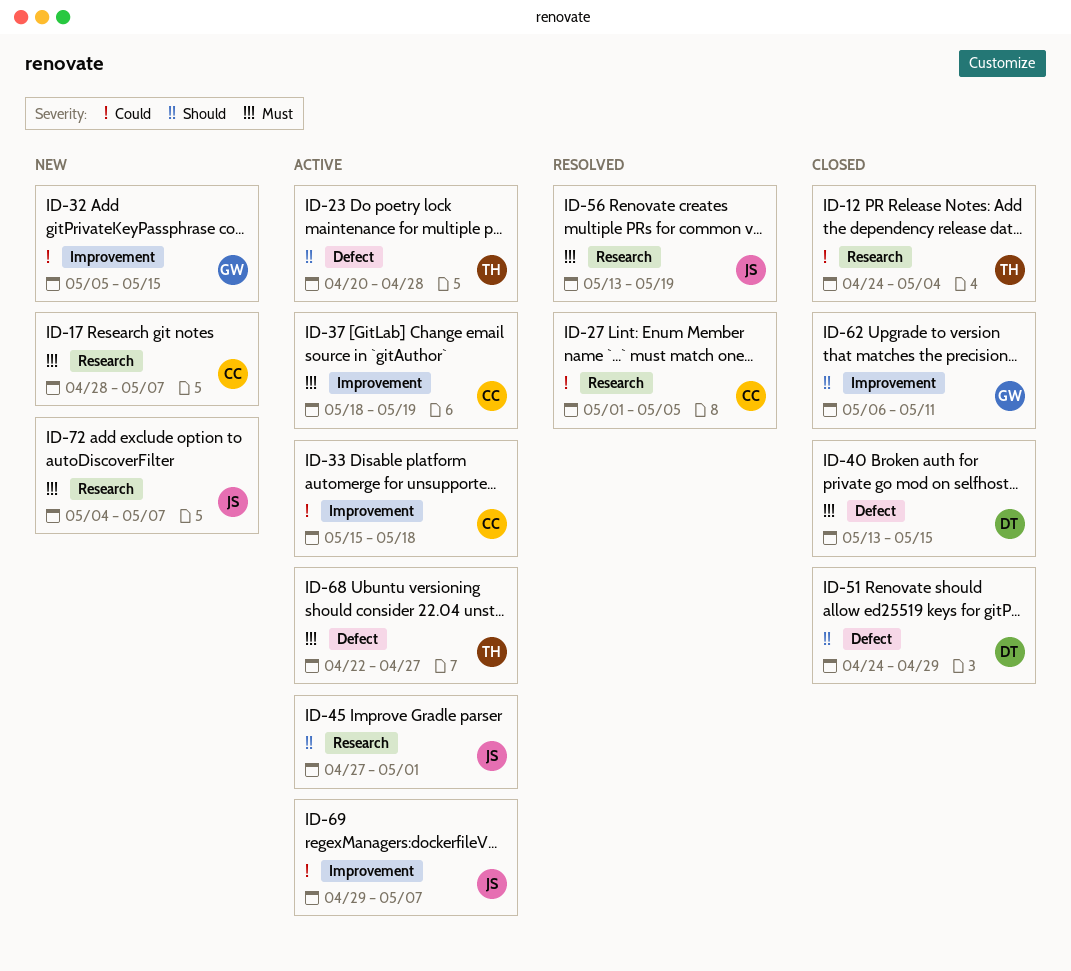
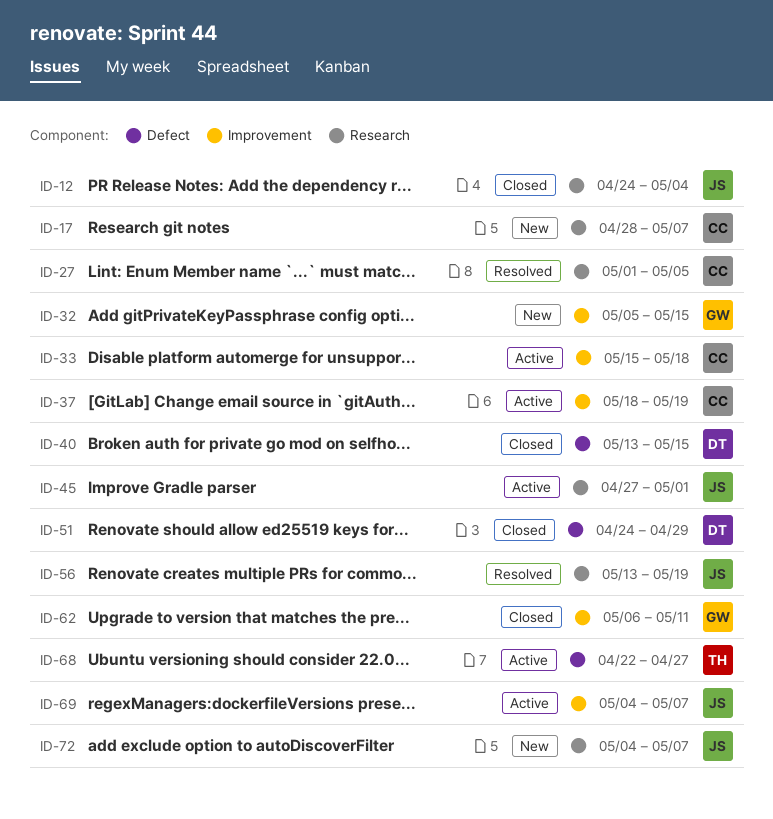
ID-12, owner: TH -> JS
ID-23: present -> none
ID-69, start: Apr 29 -> May 4

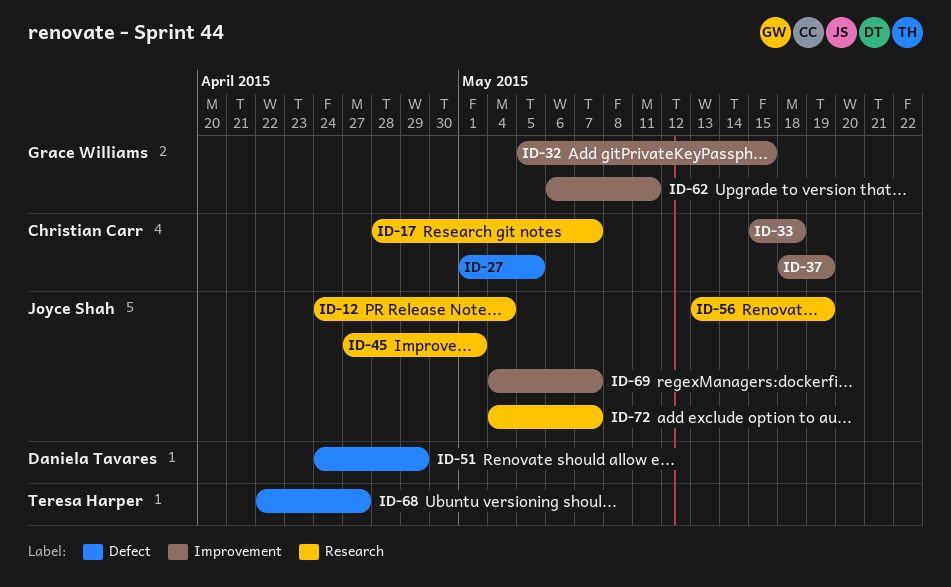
ID-27, label: Research -> Defect
ID-40: present -> none

